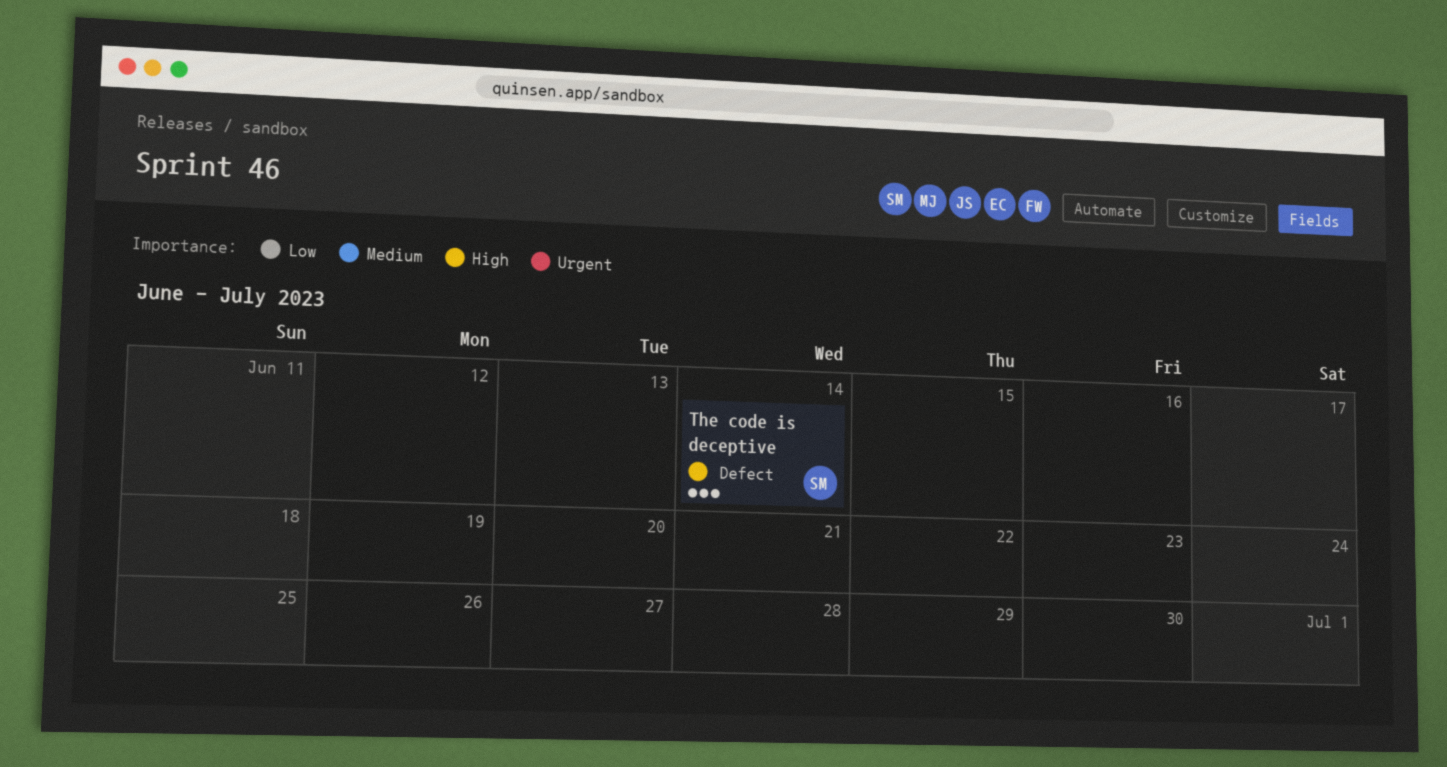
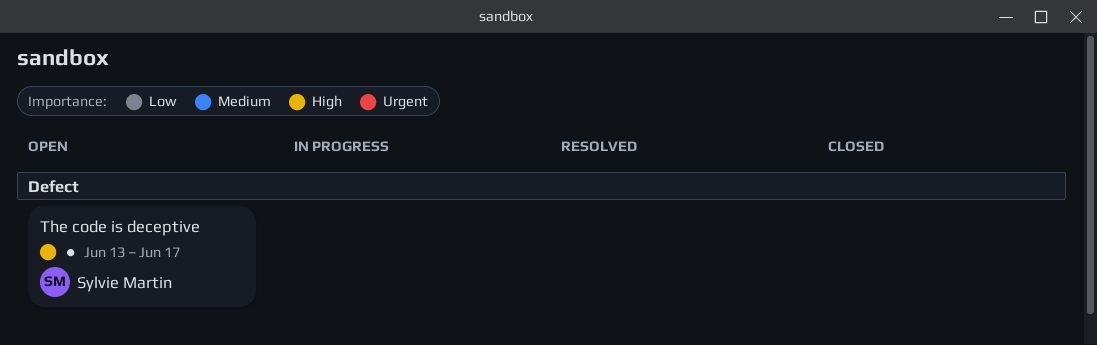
The code is deceptive, estimate: 3 -> 1
The code is deceptive, due: Jun 14 -> Jun 17

